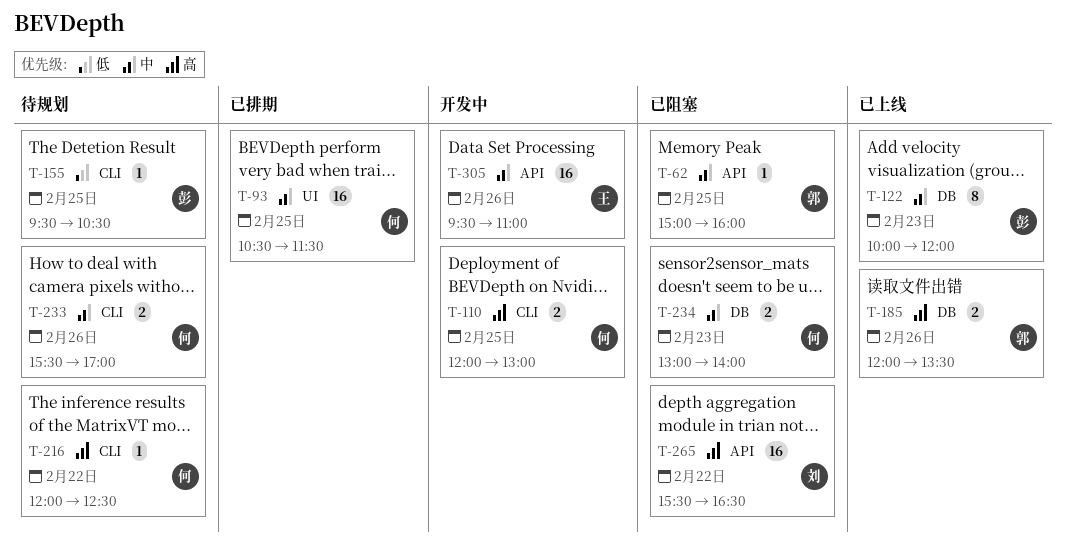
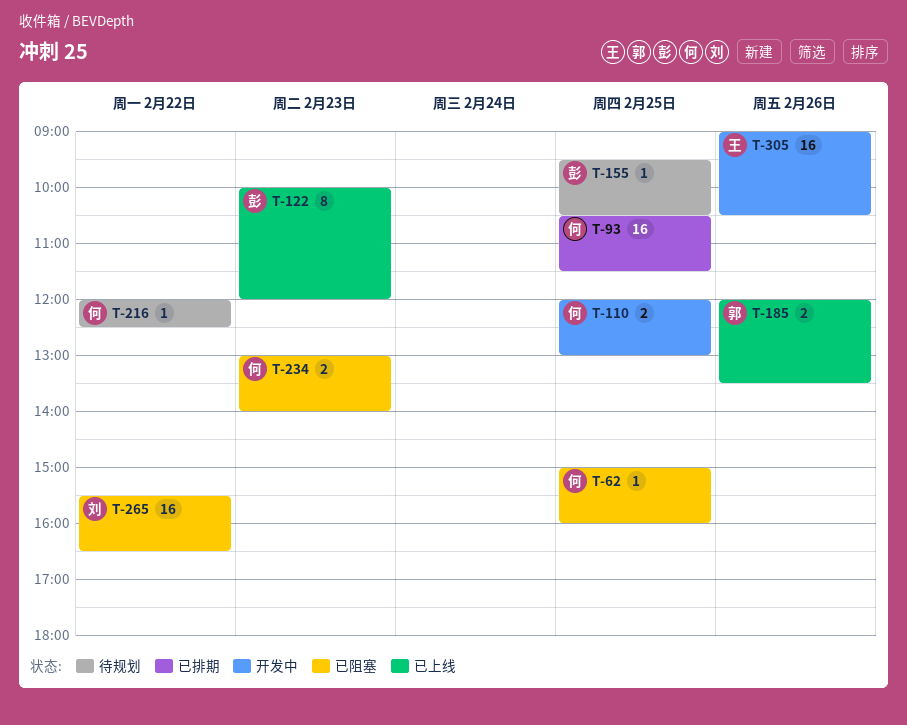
T-62, owner: 郭 -> 何
T-233: present -> none
T-305, begins: 09:30 -> 09:00
T-305, ends: 11:00 -> 10:30

